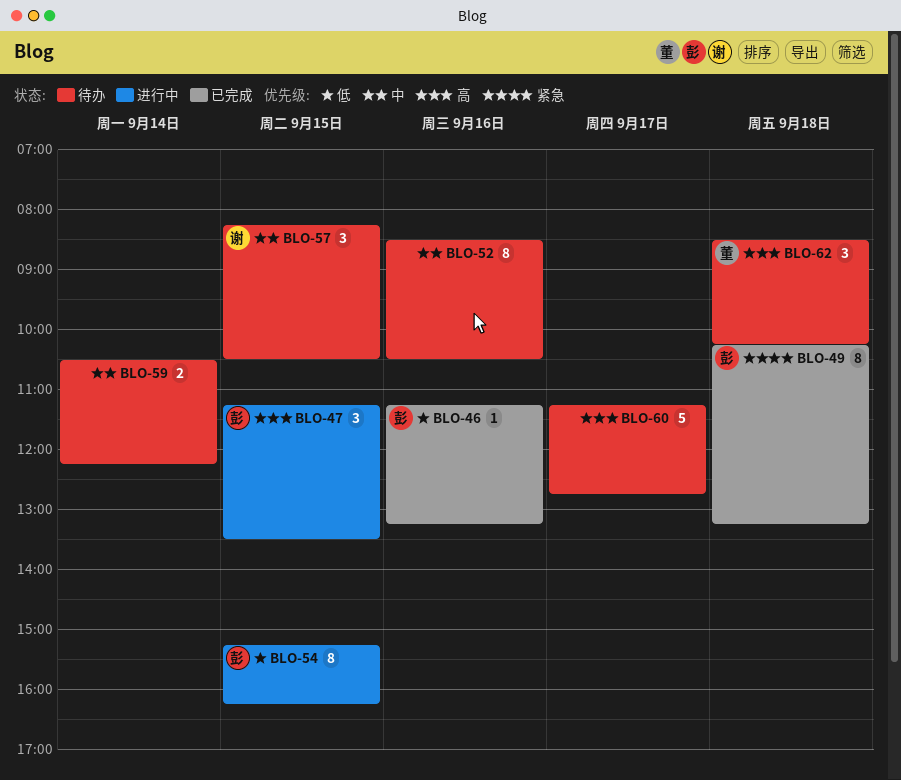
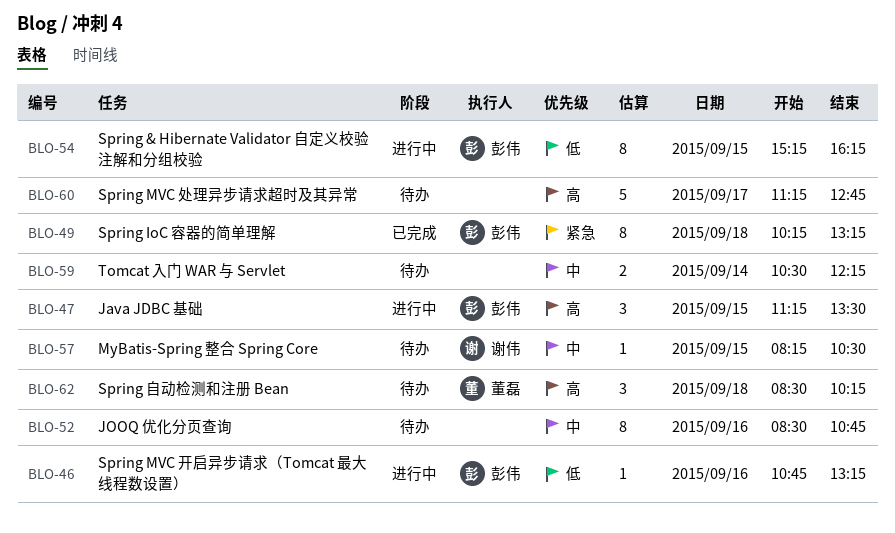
BLO-46, status: 已完成 -> 进行中
BLO-46, begins: 11:15 -> 10:45
BLO-52, ends: 10:30 -> 10:45
BLO-57, estimate: 3 -> 1

